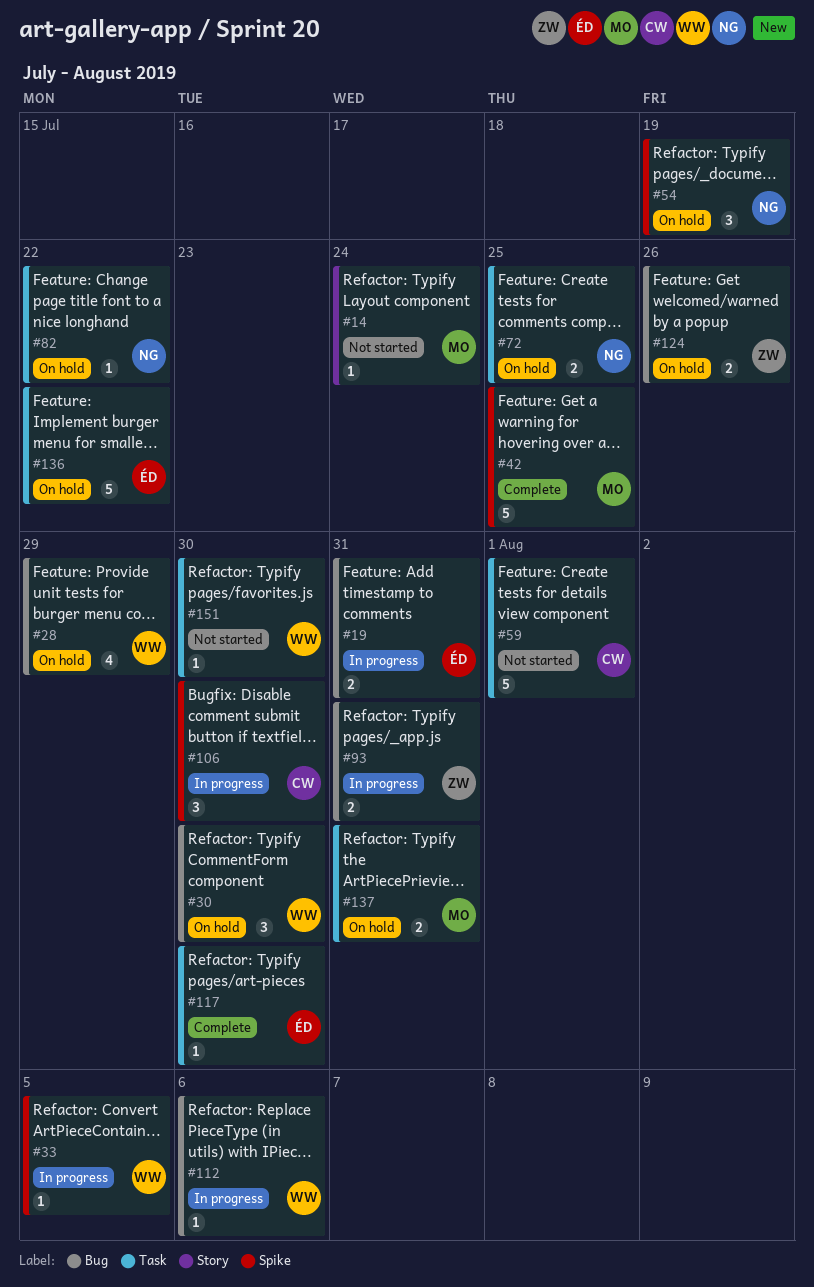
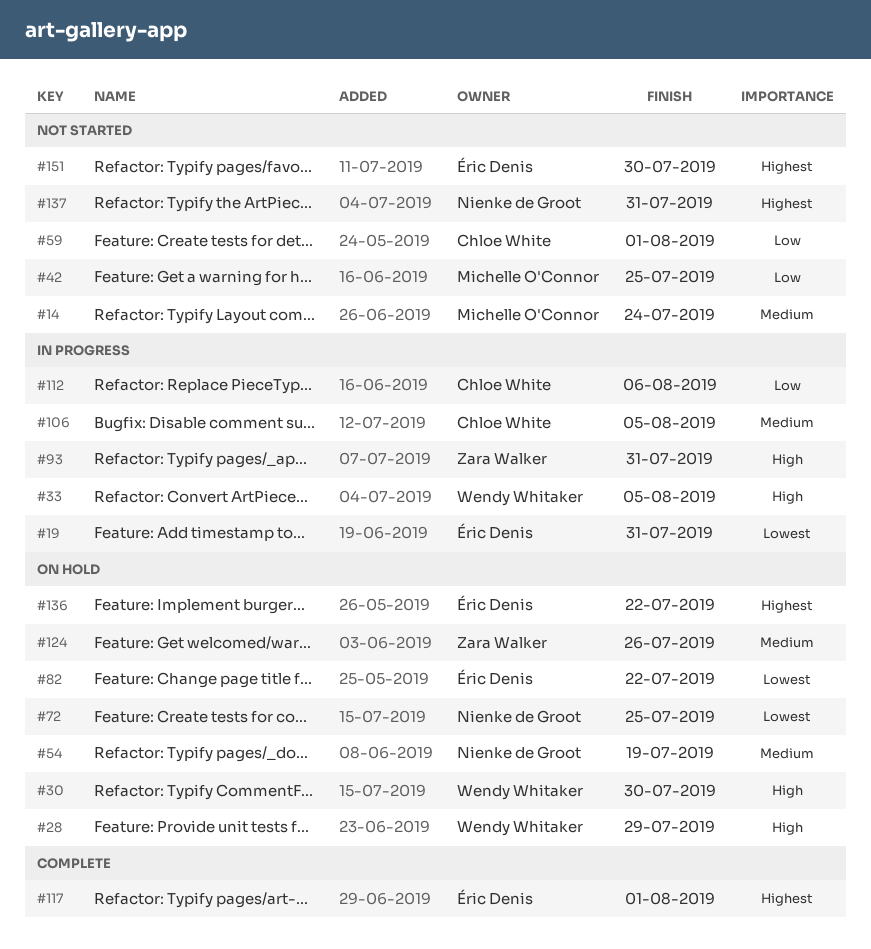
#42, status: Complete -> Not started
#82, owner: Nienke de Groot -> Éric Denis
#106, due: Jul 30 -> Aug 5
#112, owner: Wendy Whitaker -> Chloe White
#117, due: Jul 30 -> Aug 1
#137, status: On hold -> Not started
#137, owner: Michelle O'Connor -> Nienke de Groot
#151, owner: Wendy Whitaker -> Éric Denis

